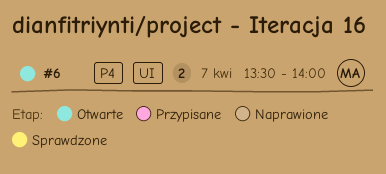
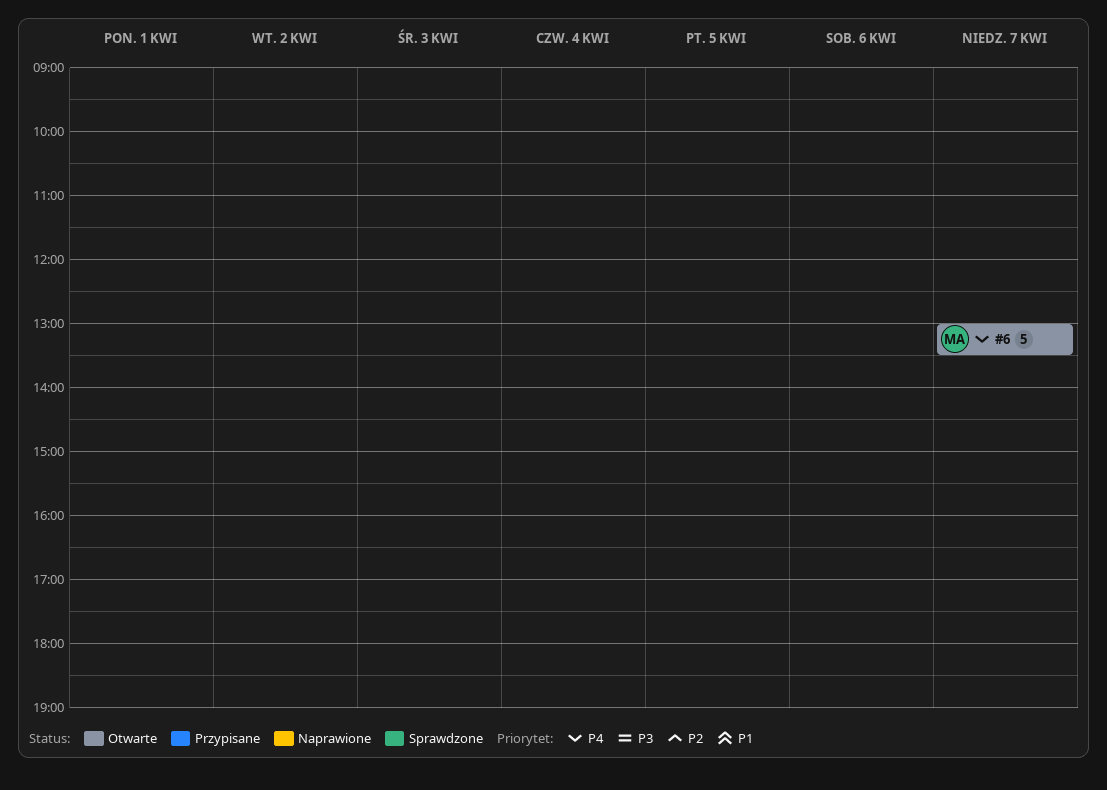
#6, estimate: 2 -> 5
#6, begins: 13:30 -> 13:00
#6, ends: 14:00 -> 13:30

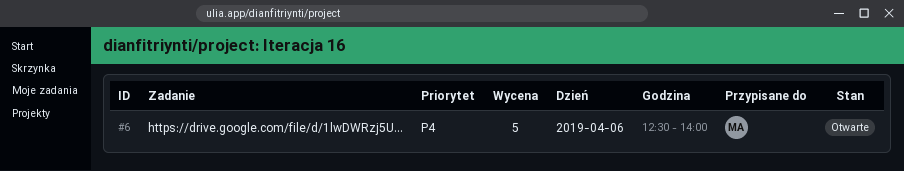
#6, day: Apr 7 -> Apr 6
#6, begins: 13:00 -> 12:30
#6, ends: 13:30 -> 14:00

